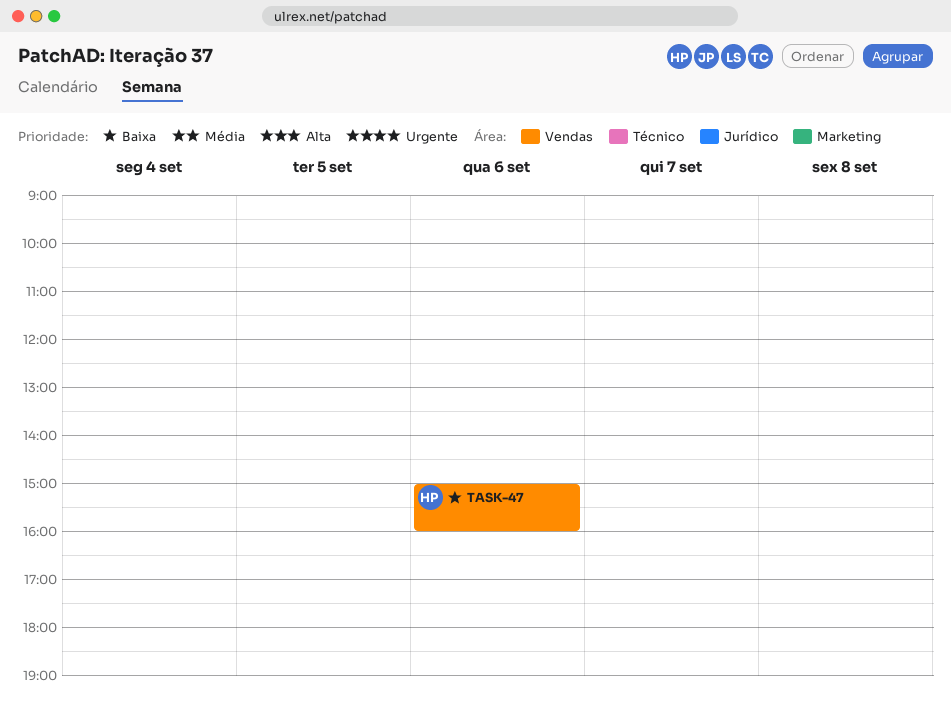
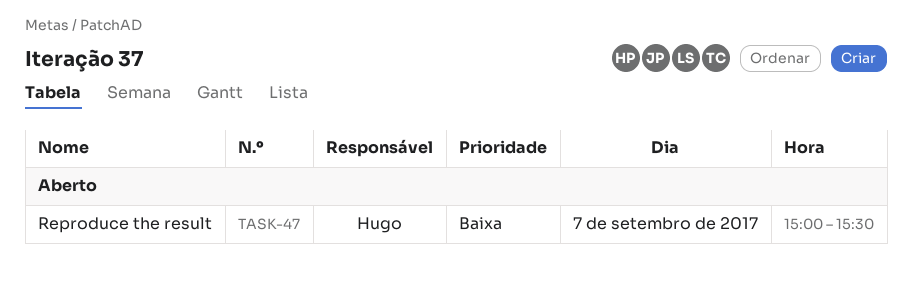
TASK-47, day: Sep 6 -> Sep 7
TASK-47, ends: 16:00 -> 15:30

